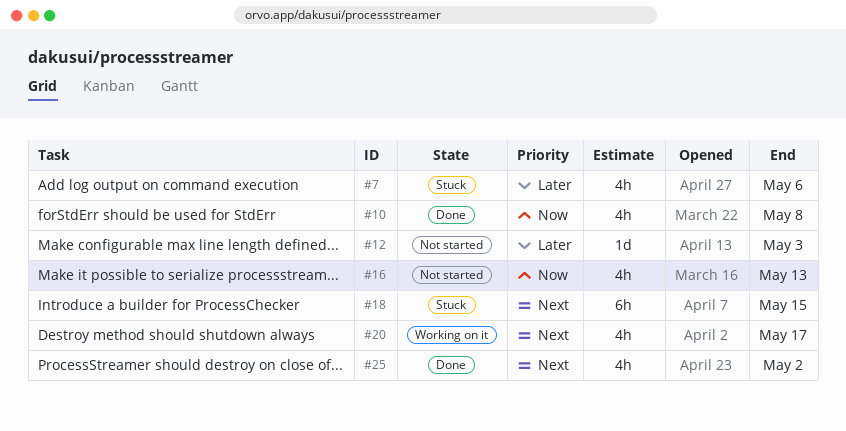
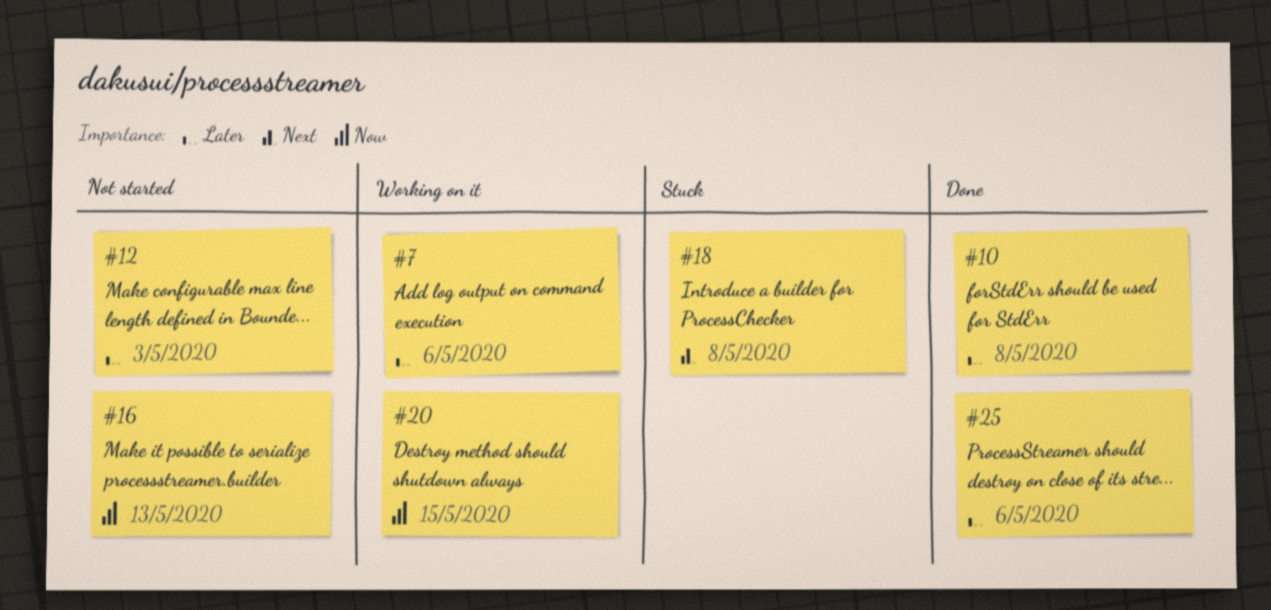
#7, status: Stuck -> Working on it
#10, priority: Now -> Later
#18, due: May 15 -> May 8
#20, priority: Next -> Now
#20, due: May 17 -> May 15
#25, priority: Next -> Later
#25, due: May 2 -> May 6

